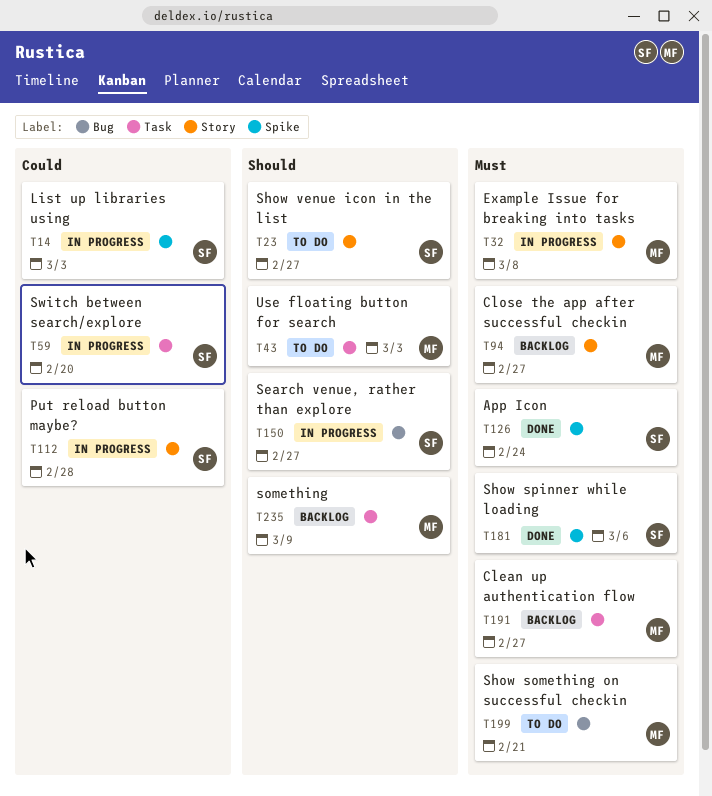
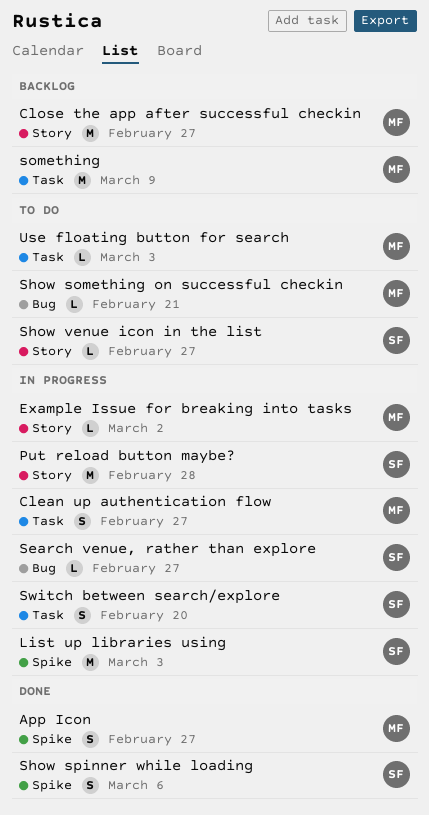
App Icon, owner: SF -> MF
App Icon, due: Feb 24 -> Feb 27
Clean up authentication flow, status: Backlog -> In progress
Example Issue for breaking into tasks, due: Mar 8 -> Mar 2

